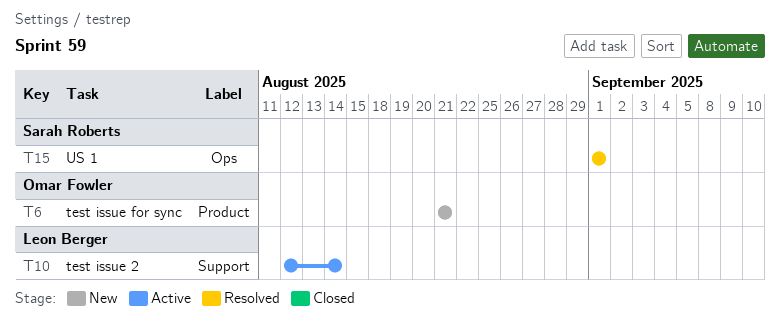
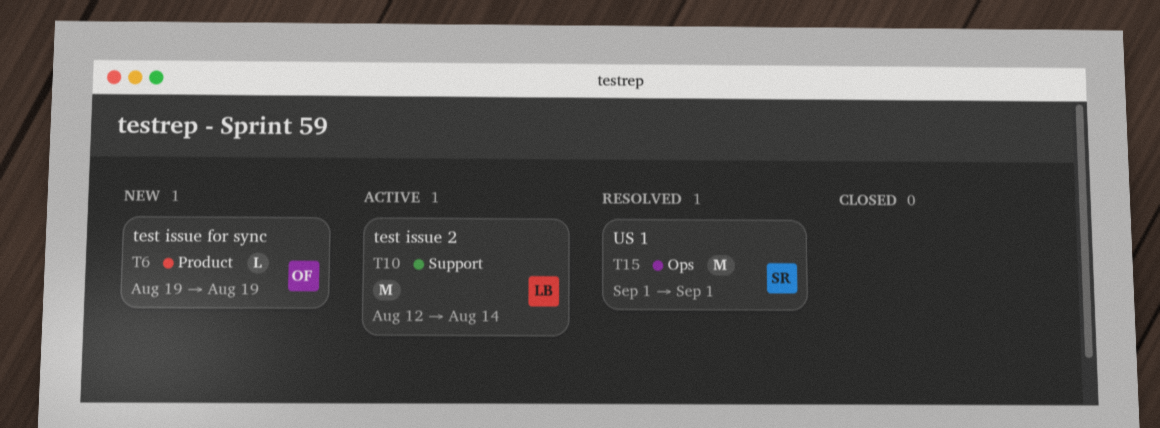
T6, start: Aug 21 -> Aug 19
T6, due: Aug 21 -> Aug 19

